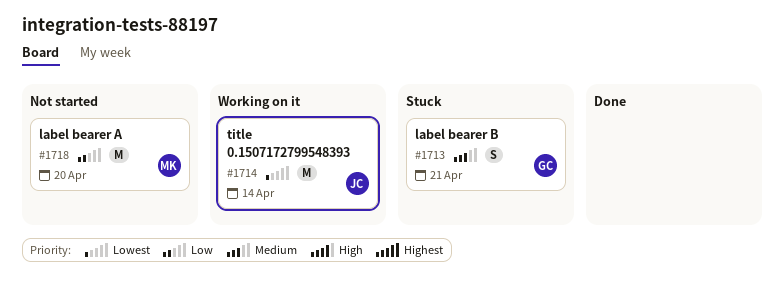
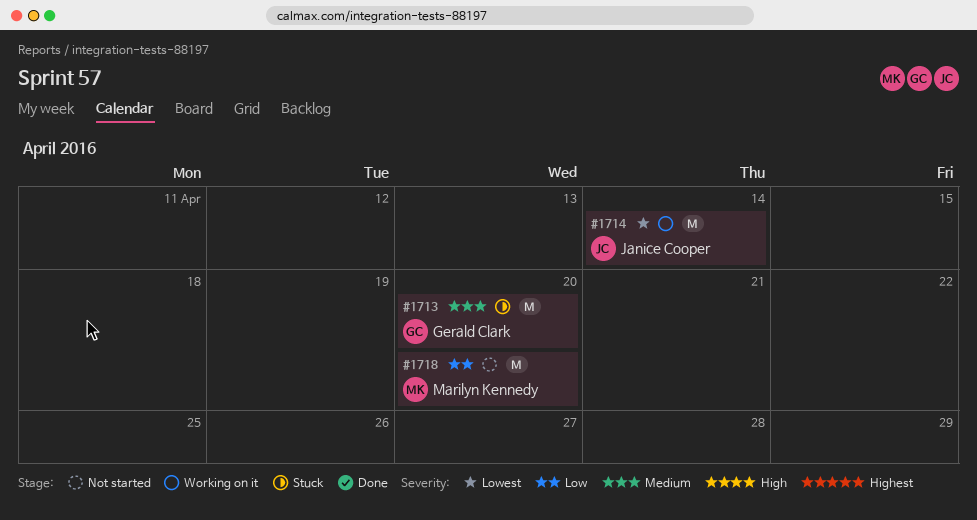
#1713, estimate: S -> M
#1713, due: Apr 21 -> Apr 20

